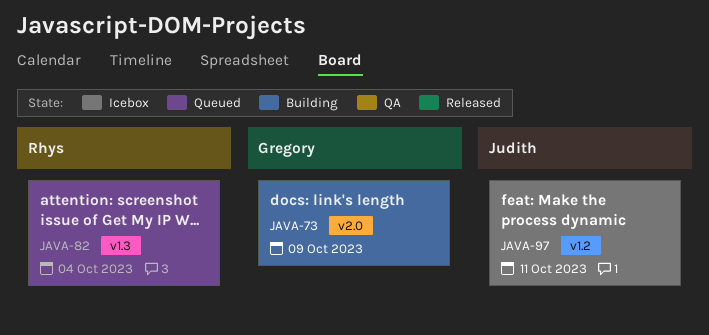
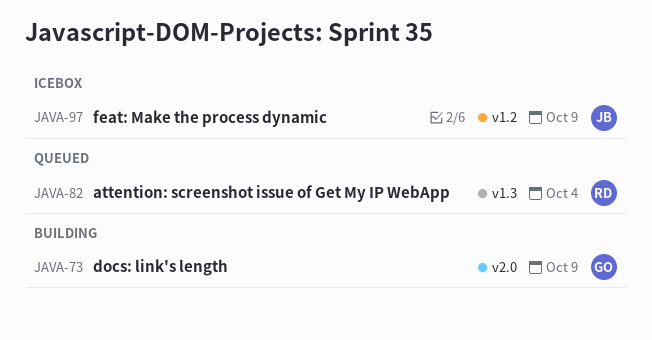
JAVA-97, due: Oct 11 -> Oct 9

